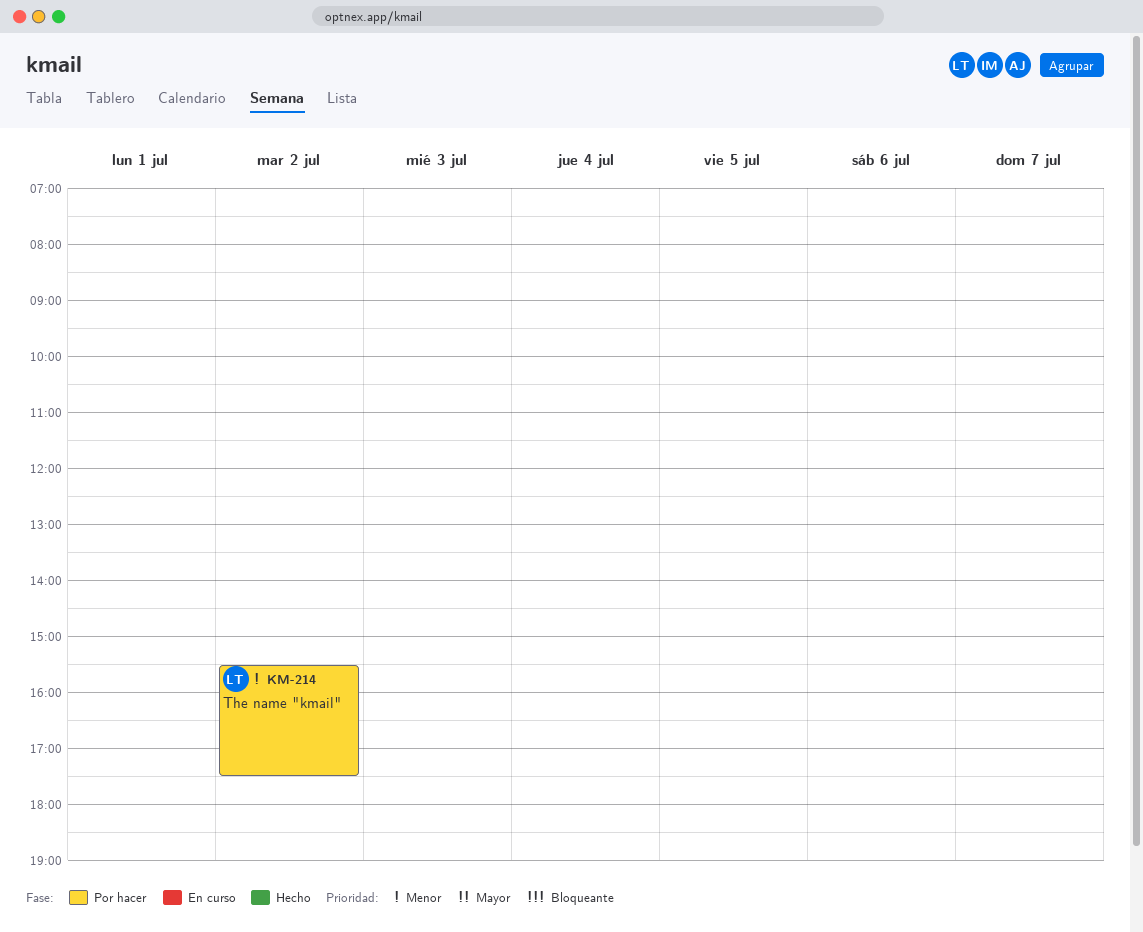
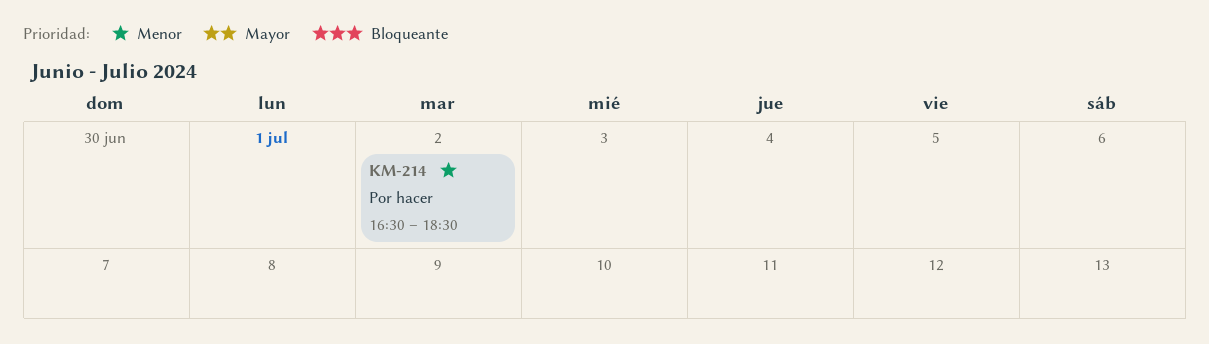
KM-214, begins: 15:30 -> 16:30
KM-214, ends: 17:30 -> 18:30

